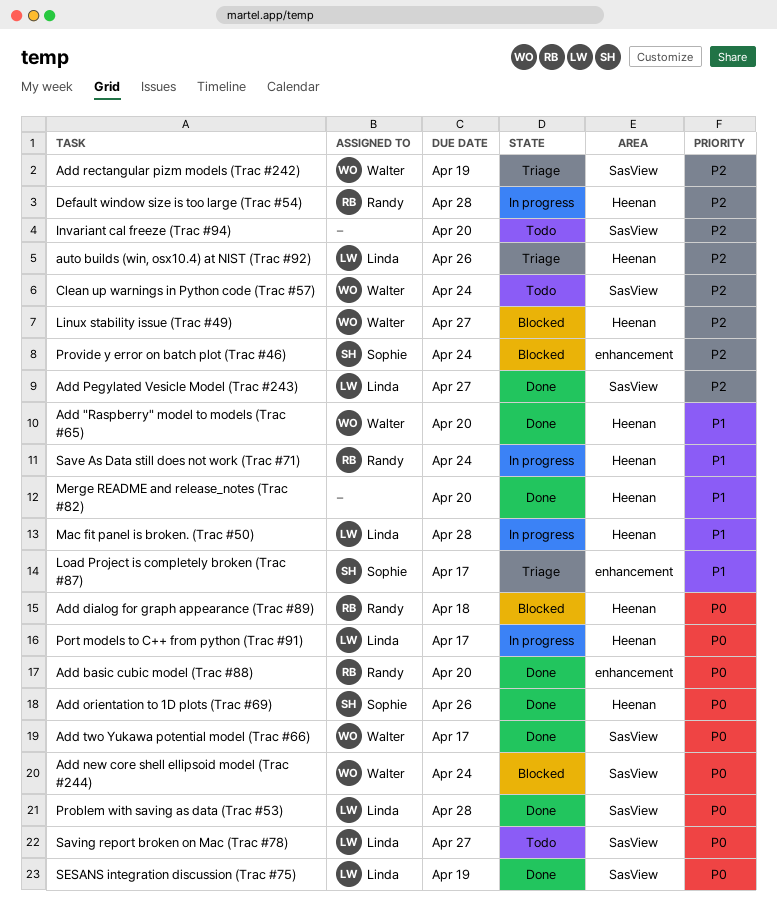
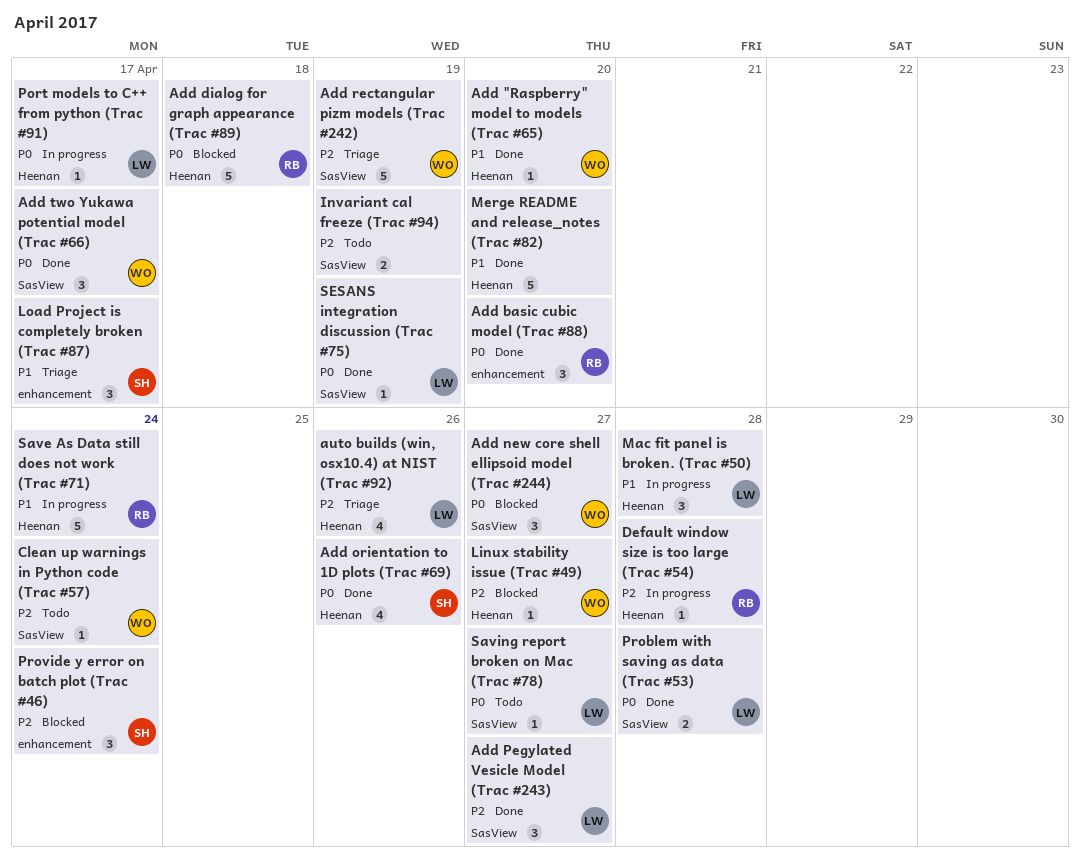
Add new core shell ellipsoid model (Trac #244), due: Apr 24 -> Apr 27
Invariant cal freeze (Trac #94), due: Apr 20 -> Apr 19

